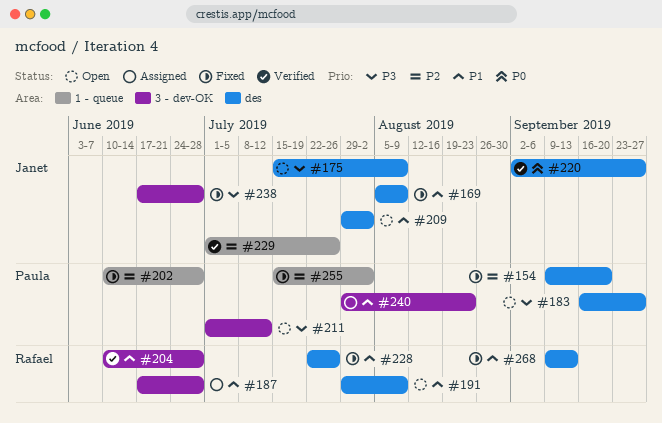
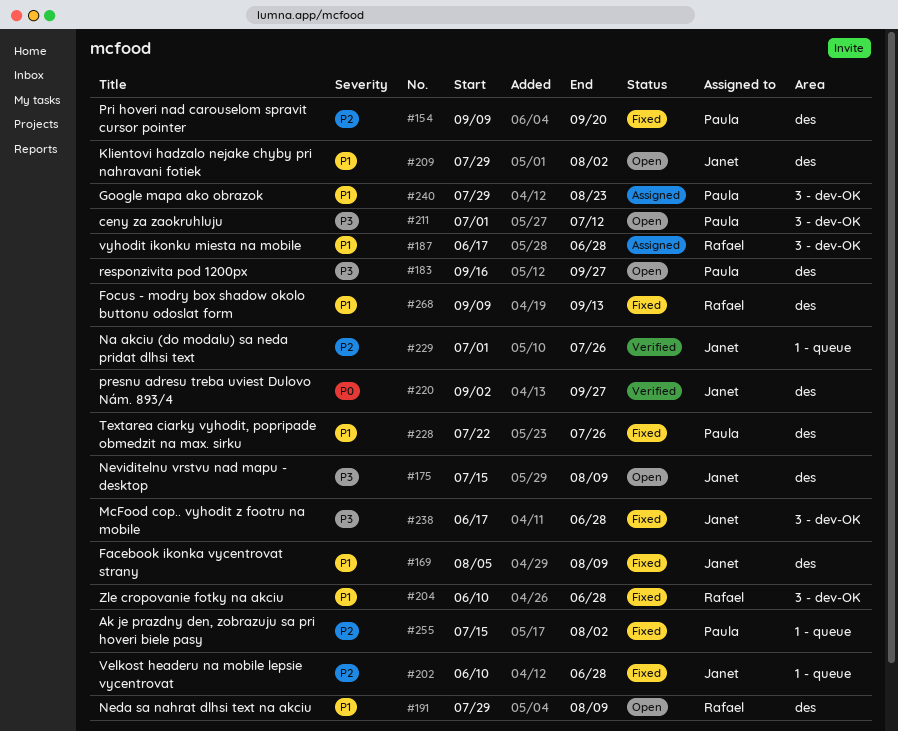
#202, owner: Paula -> Janet
#204, status: Verified -> Fixed
#228, owner: Rafael -> Paula

